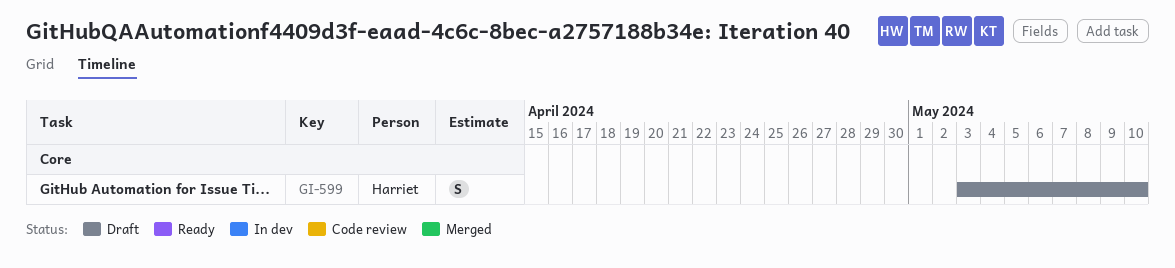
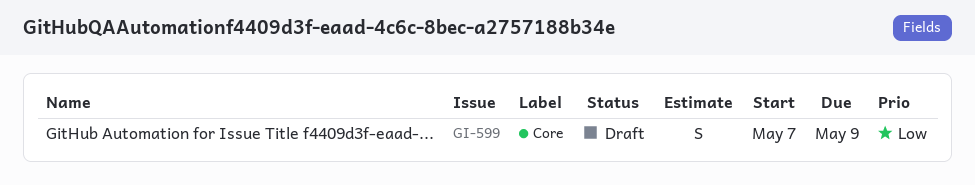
GI-599, start: May 3 -> May 7
GI-599, due: May 10 -> May 9

